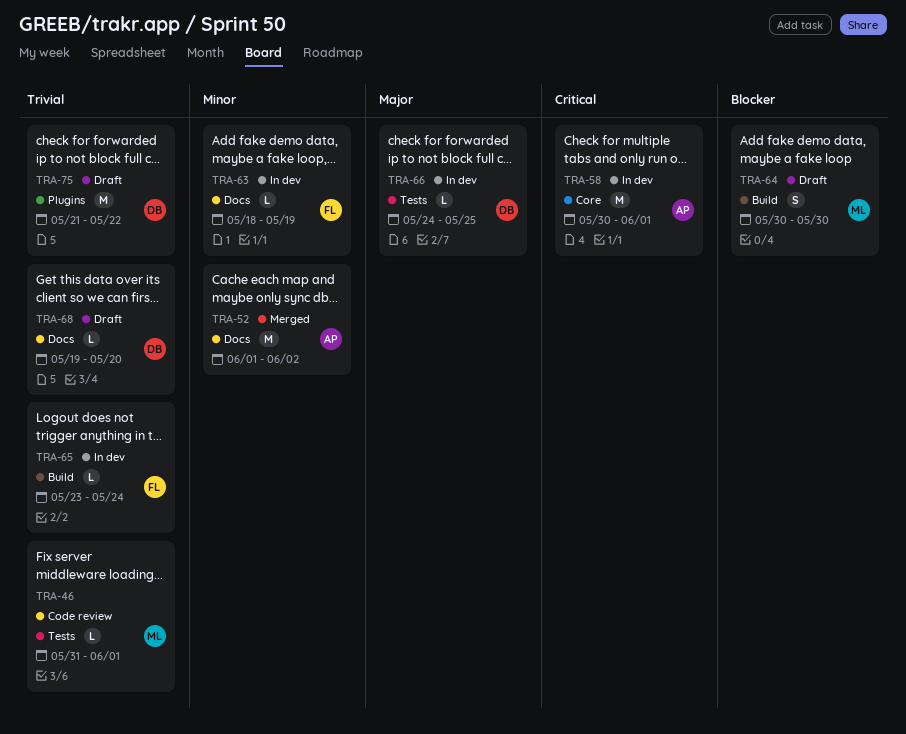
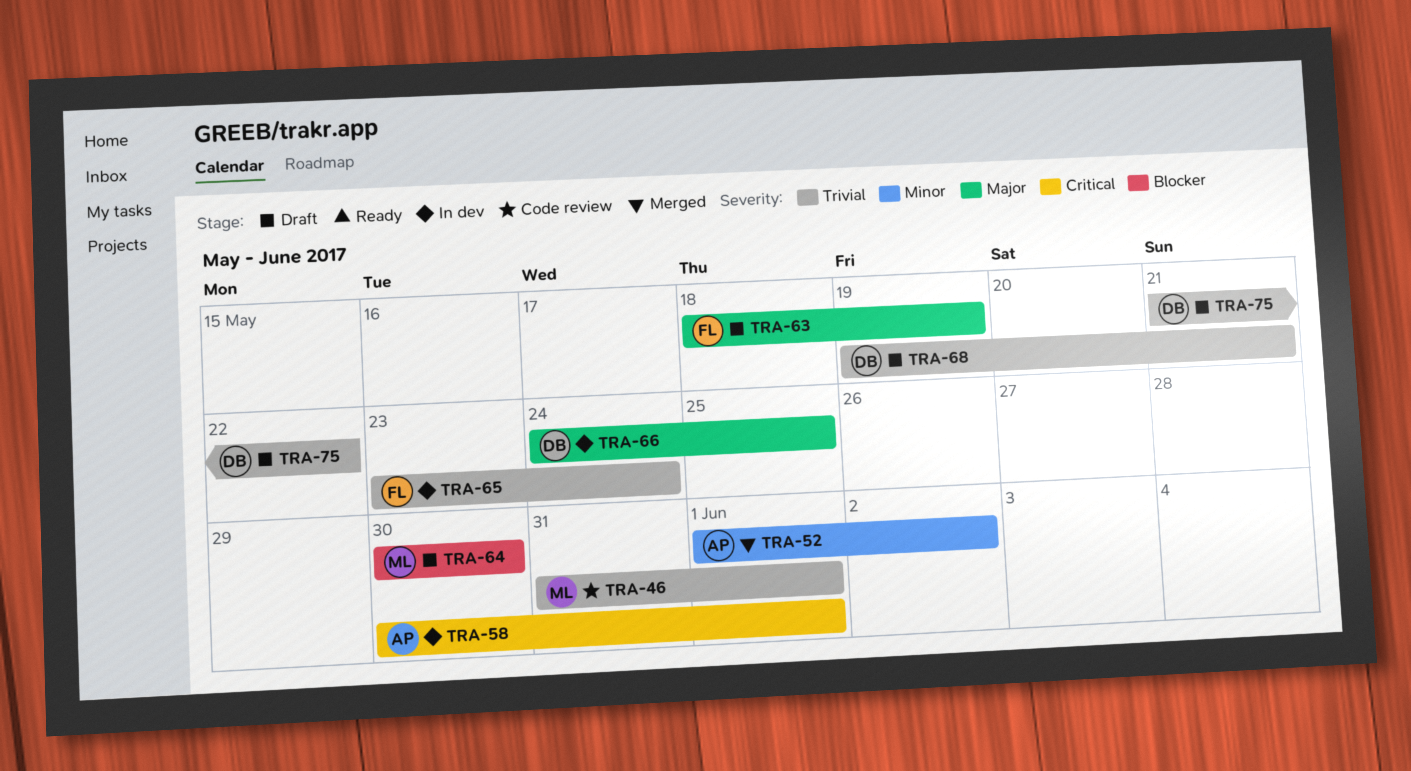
TRA-63, status: In dev -> Draft
TRA-63, priority: Minor -> Major
TRA-68, due: May 20 -> May 21

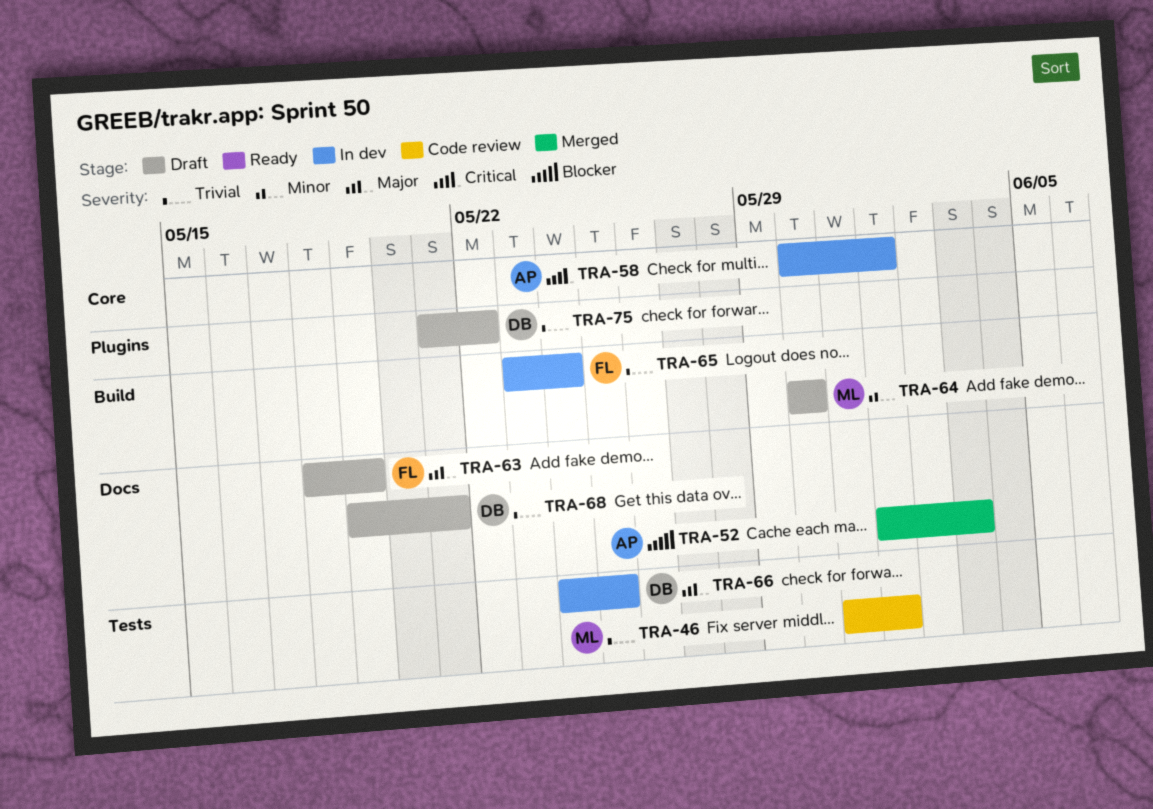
TRA-52, priority: Minor -> Blocker
TRA-52, due: Jun 2 -> Jun 3
TRA-64, priority: Blocker -> Minor

